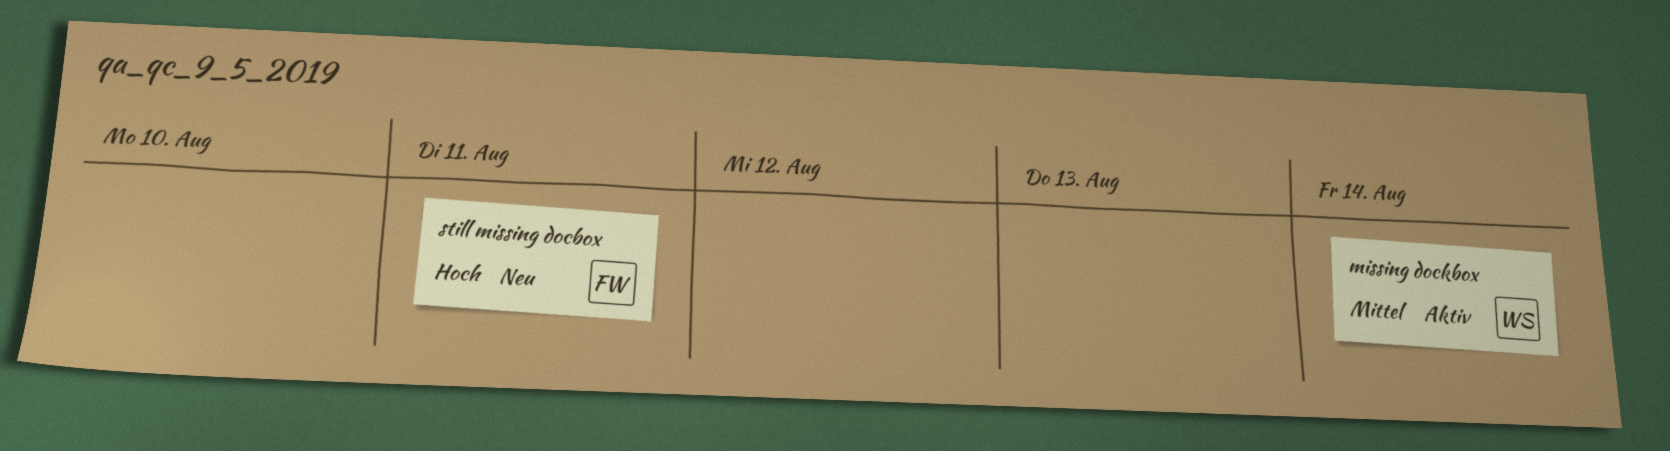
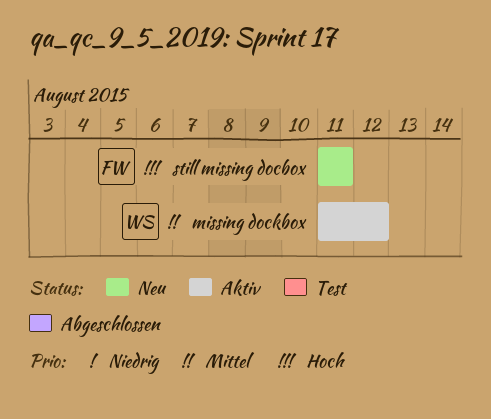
missing dockbox, due: Aug 14 -> Aug 12

